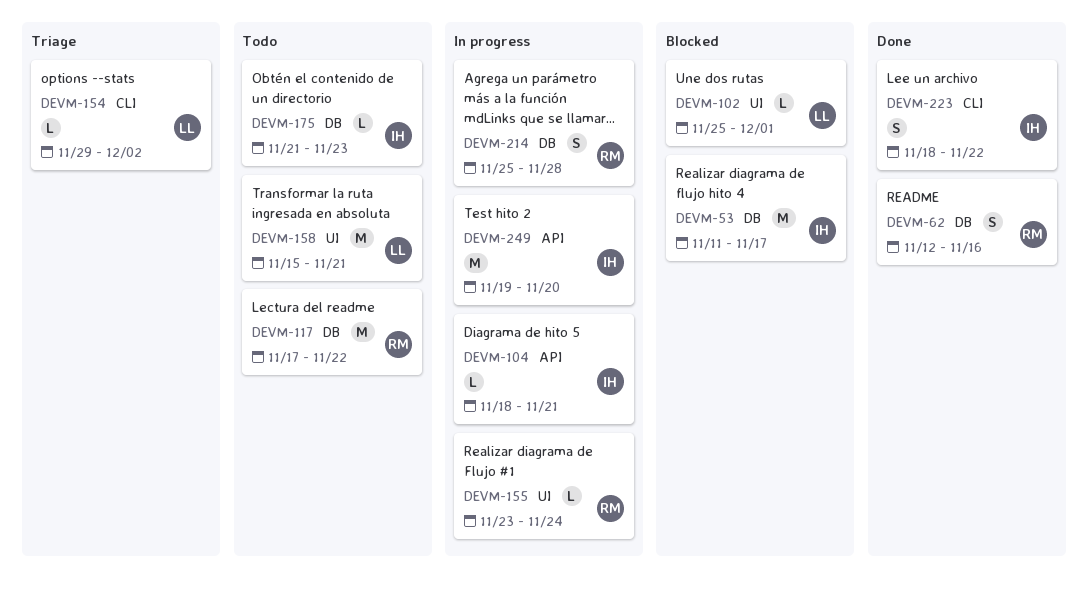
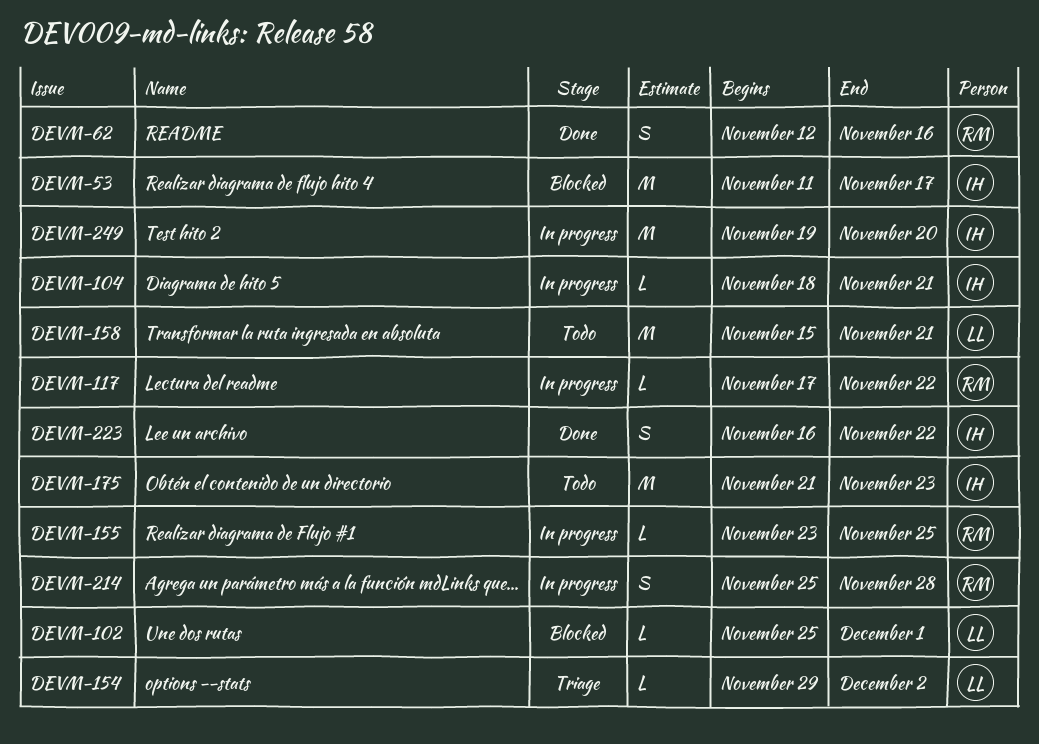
DEVM-117, status: Todo -> In progress
DEVM-117, estimate: M -> L
DEVM-155, due: Nov 24 -> Nov 25
DEVM-175, estimate: L -> M
DEVM-223, start: Nov 18 -> Nov 16

